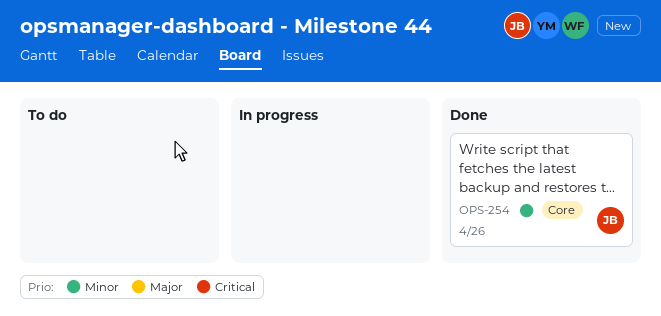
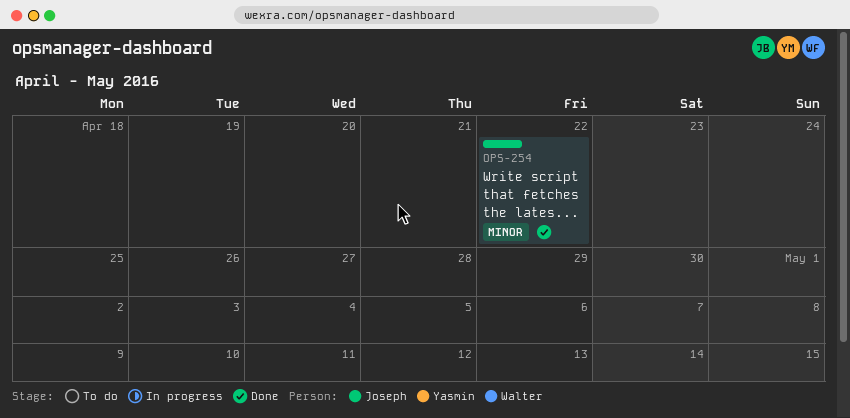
OPS-254, due: Apr 26 -> Apr 22

